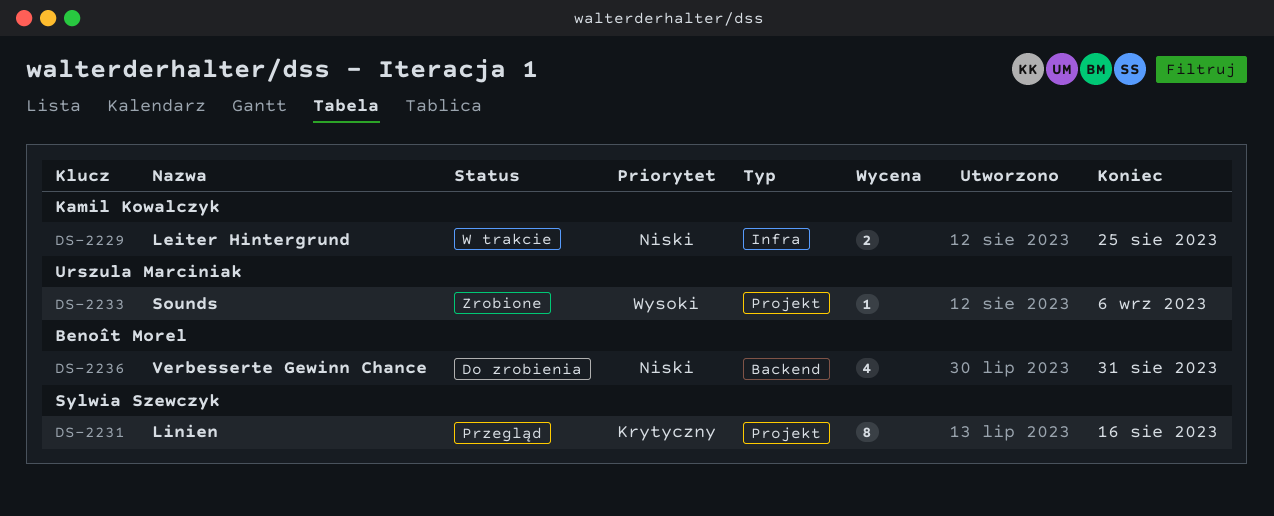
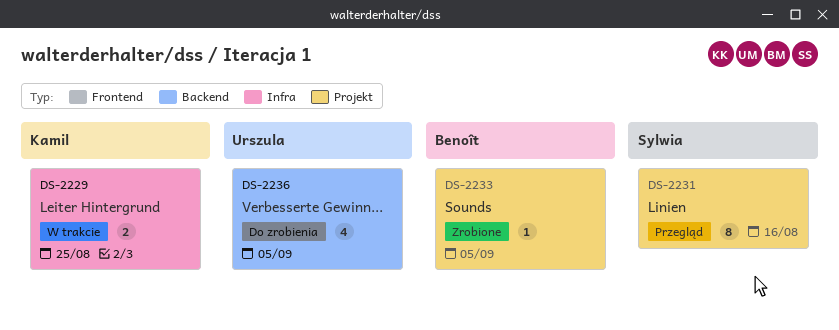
DS-2233, owner: Urszula Marciniak -> Benoît Morel
DS-2233, due: Sep 6 -> Sep 5
DS-2236, owner: Benoît Morel -> Urszula Marciniak
DS-2236, due: Aug 31 -> Sep 5

